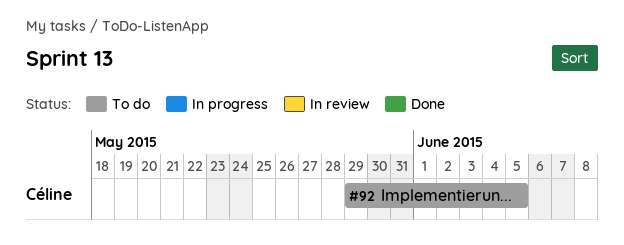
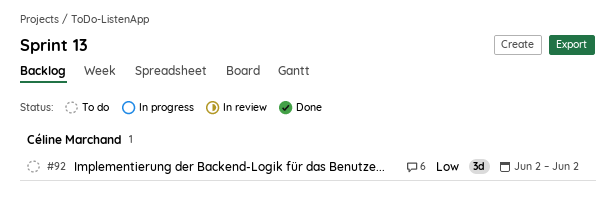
#92, start: May 29 -> Jun 2
#92, due: Jun 5 -> Jun 2

